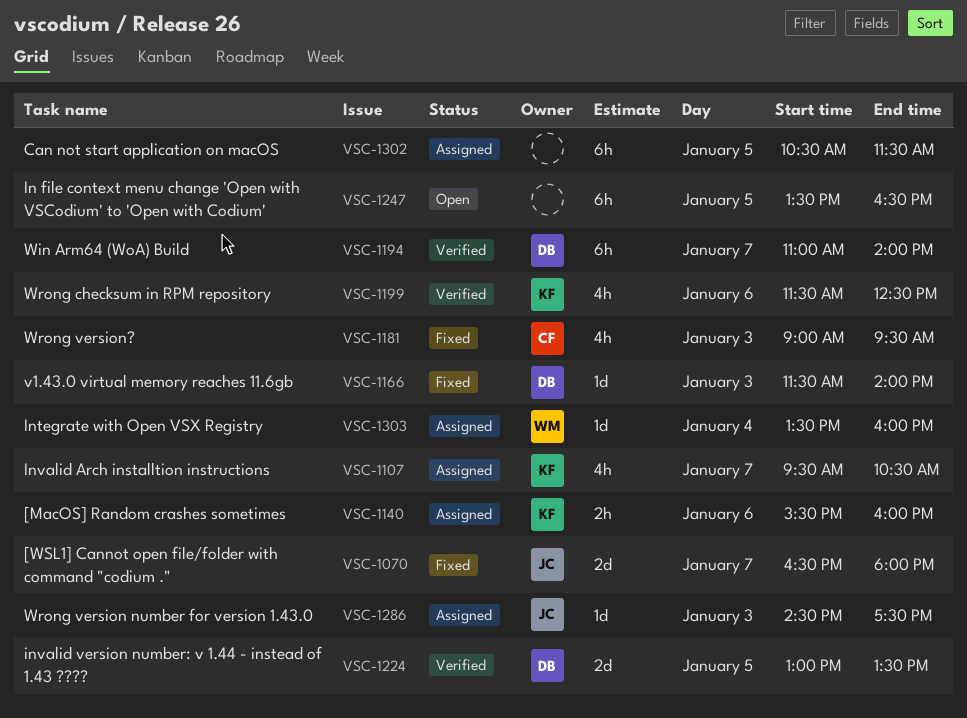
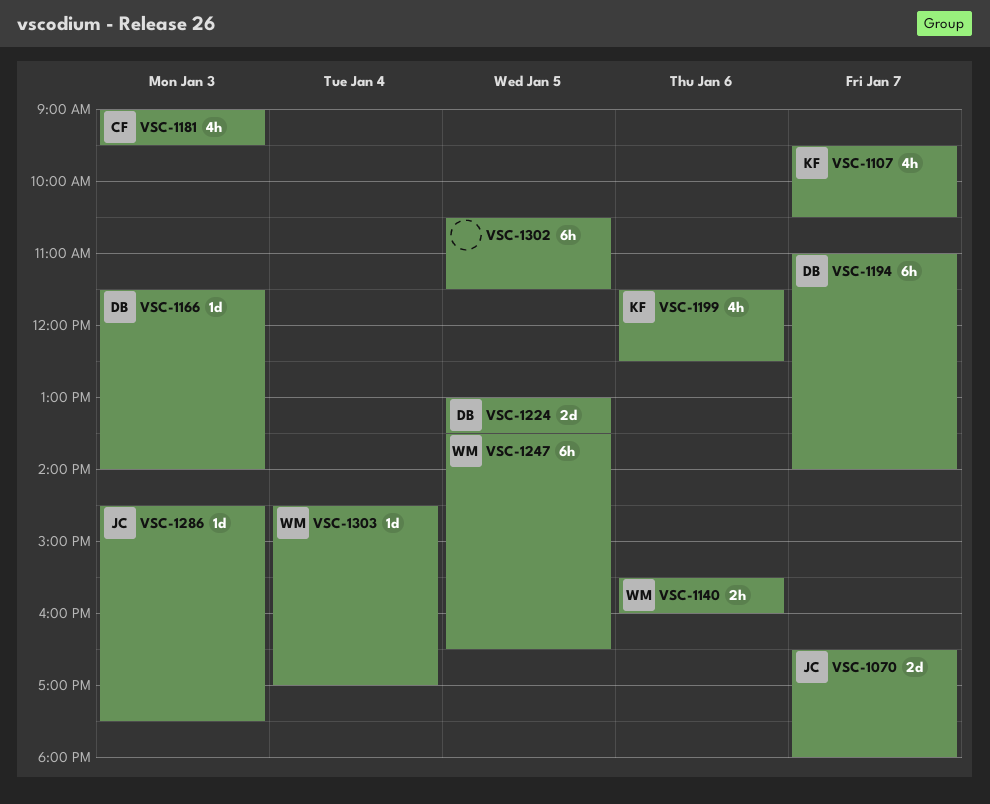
VSC-1140, owner: KF -> WM
VSC-1247, owner: none -> WM
VSC-1303, begins: 13:30 -> 14:30
VSC-1303, ends: 16:00 -> 17:00

